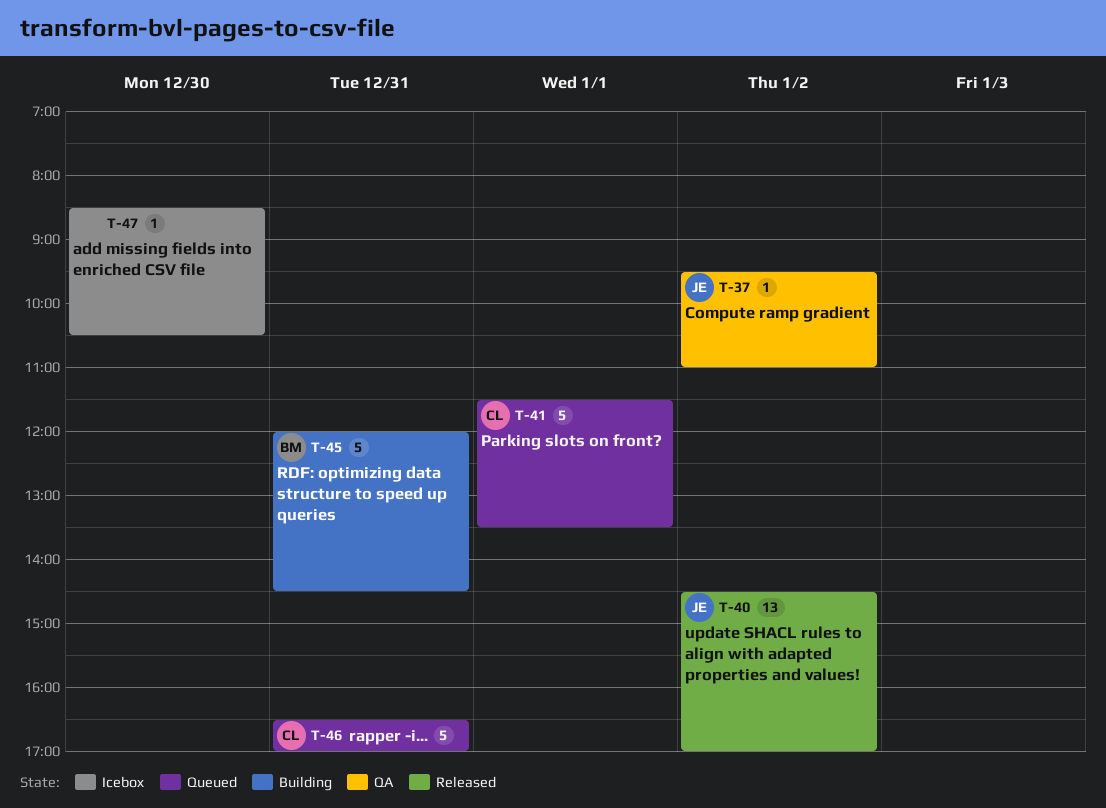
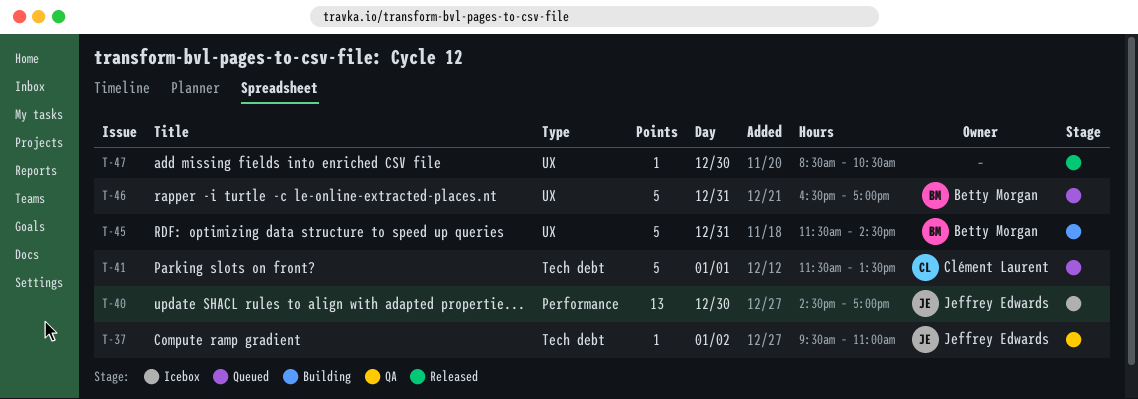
T-40, status: Released -> Icebox
T-40, day: Jan 2 -> Dec 30
T-45, begins: 12:00 -> 11:30
T-46, owner: Clément Laurent -> Betty Morgan
T-47, status: Icebox -> Released

